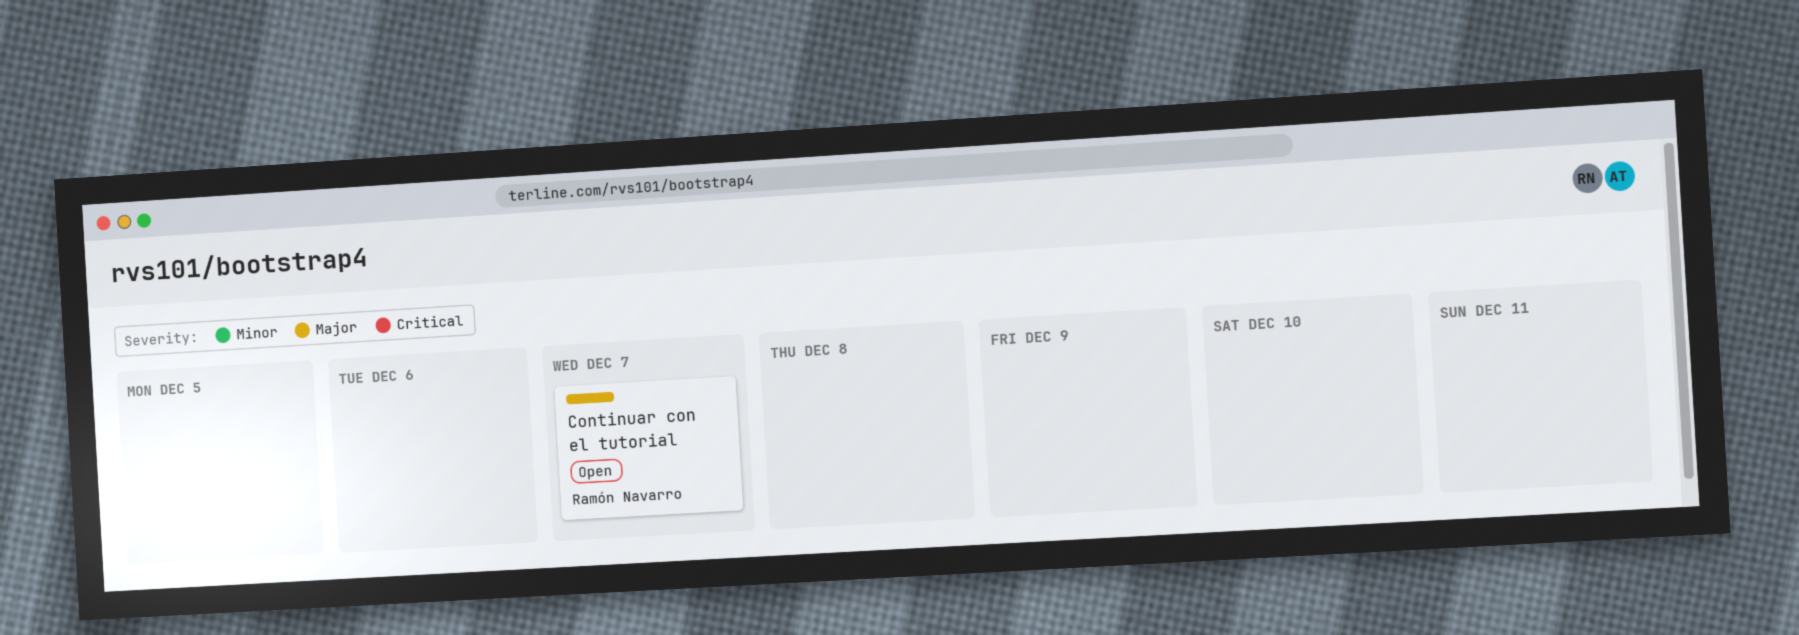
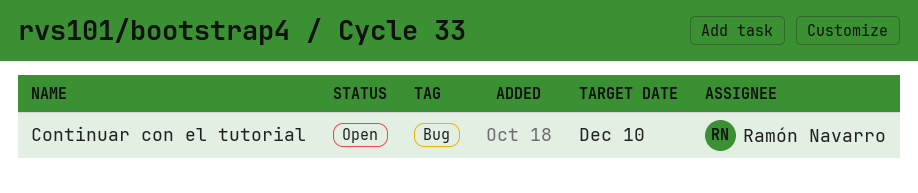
Continuar con el tutorial, due: Dec 7 -> Dec 10

